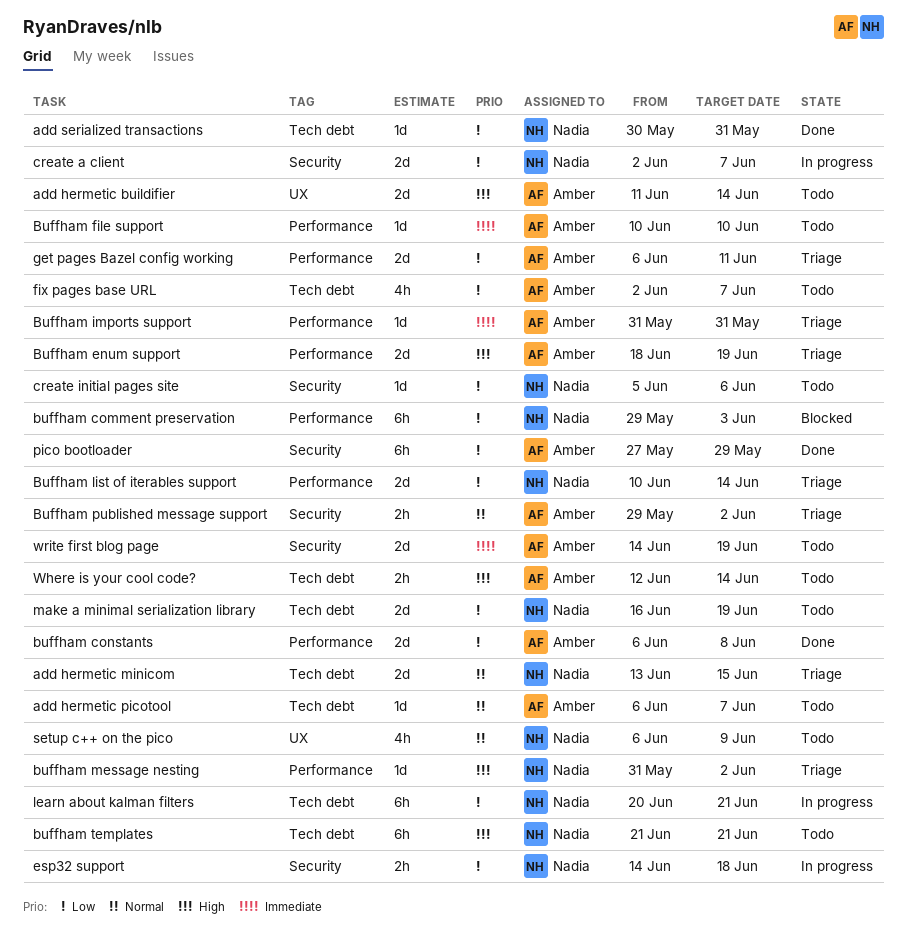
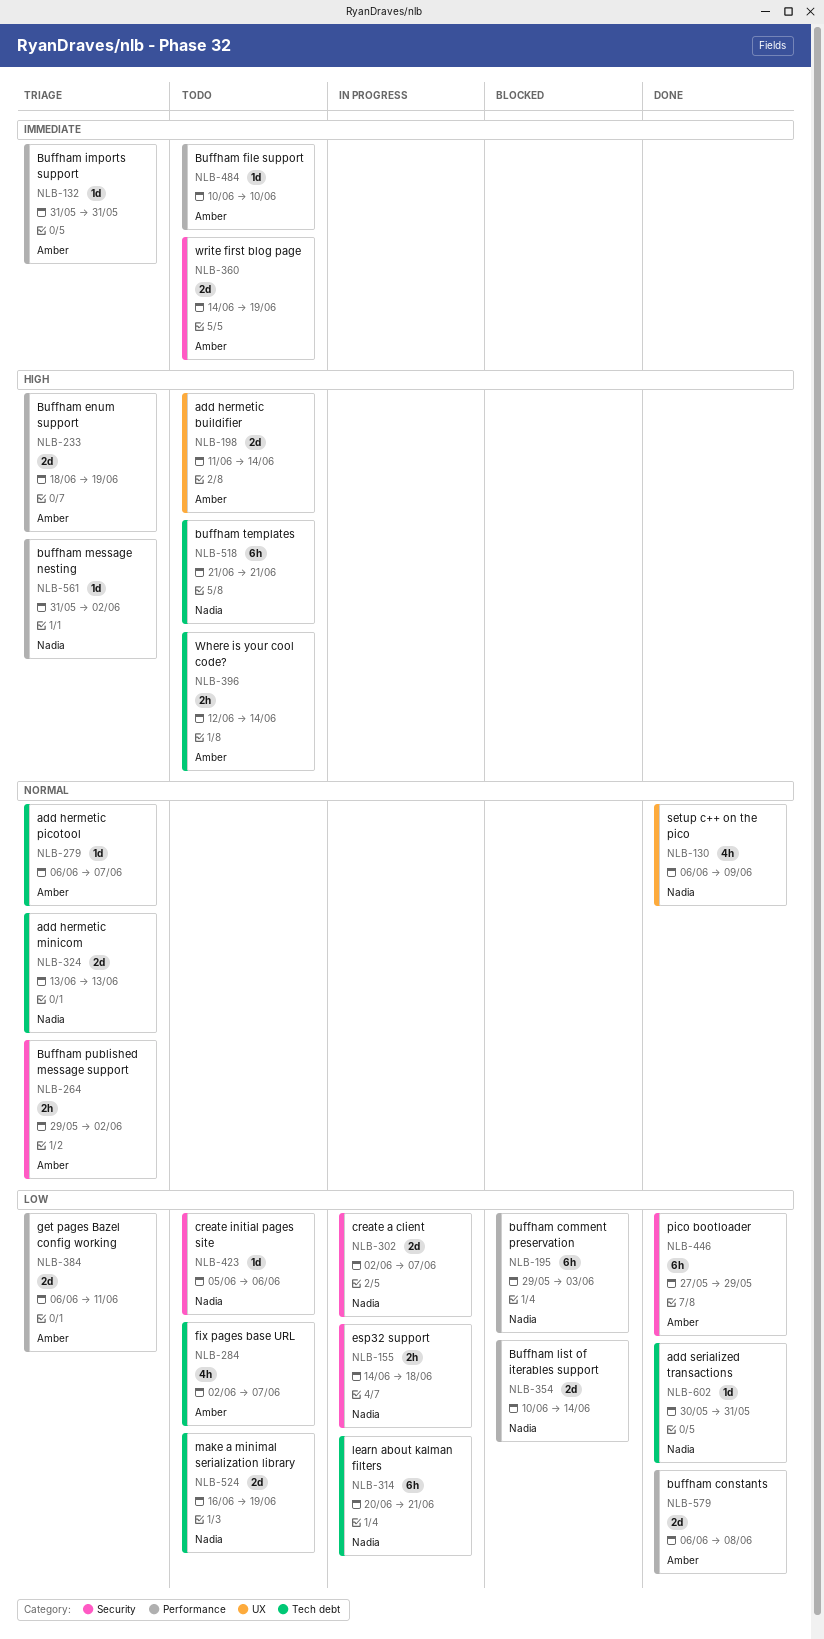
add hermetic minicom, due: Jun 15 -> Jun 13
add hermetic picotool, status: Todo -> Triage
Buffham list of iterables support, status: Triage -> Blocked
setup c++ on the pico, status: Todo -> Done

